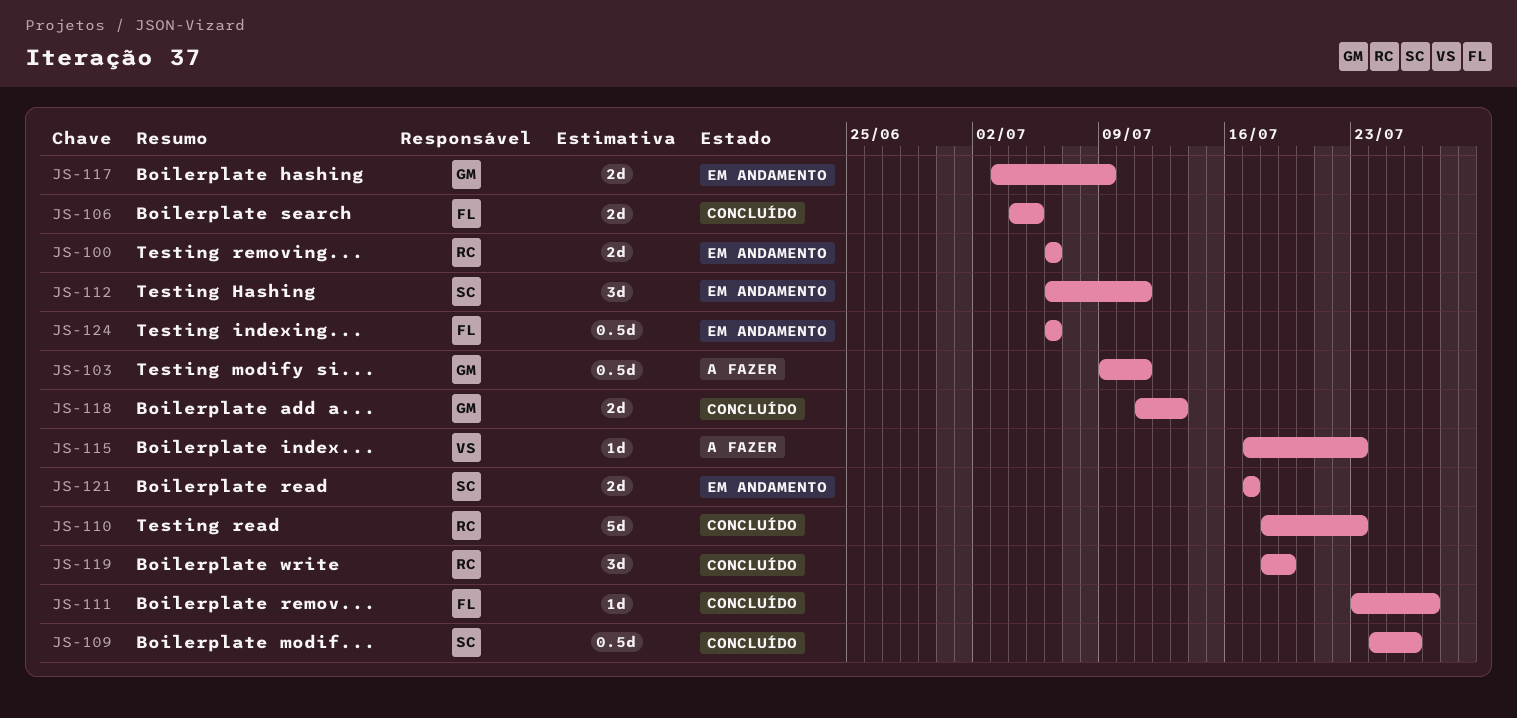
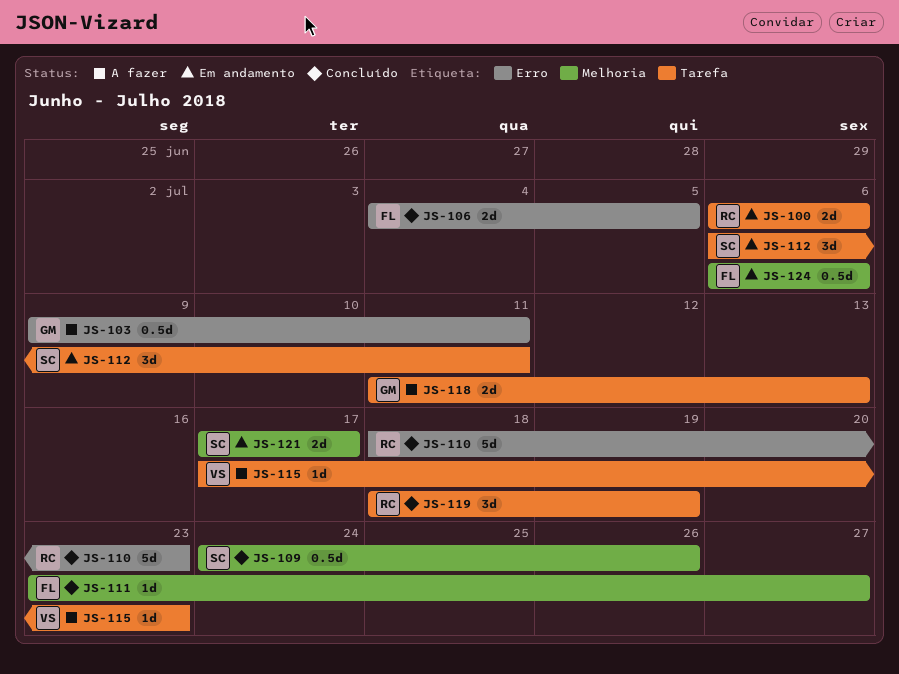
JS-117: present -> none
JS-118, status: Concluído -> A fazer

